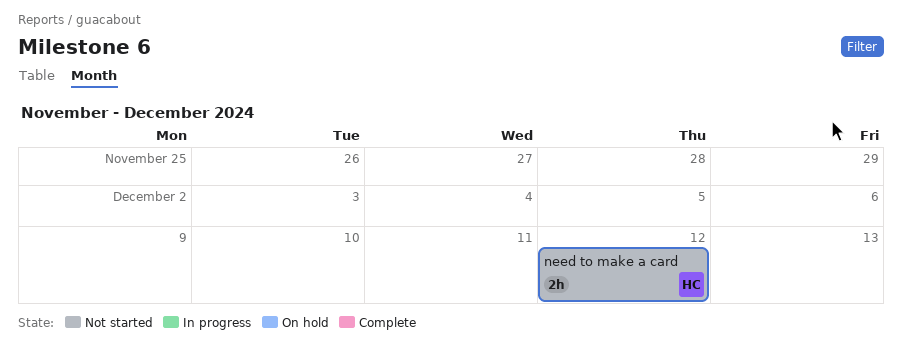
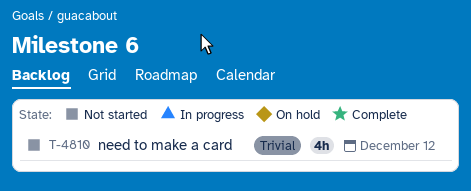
need to make a card, estimate: 2h -> 4h

